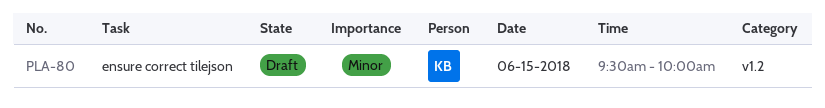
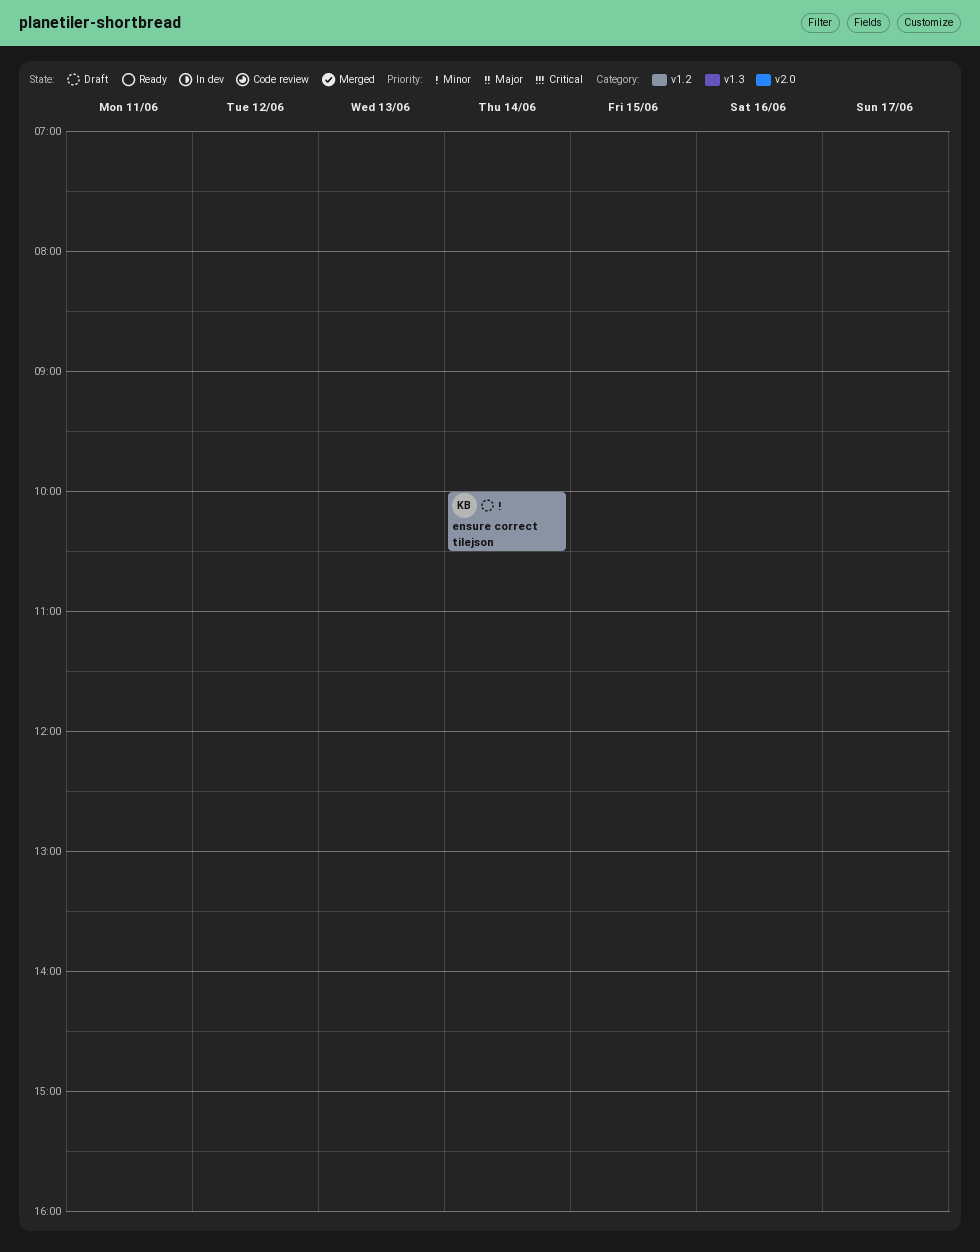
ensure correct tilejson, day: Jun 15 -> Jun 14
ensure correct tilejson, begins: 09:30 -> 10:00
ensure correct tilejson, ends: 10:00 -> 10:30

